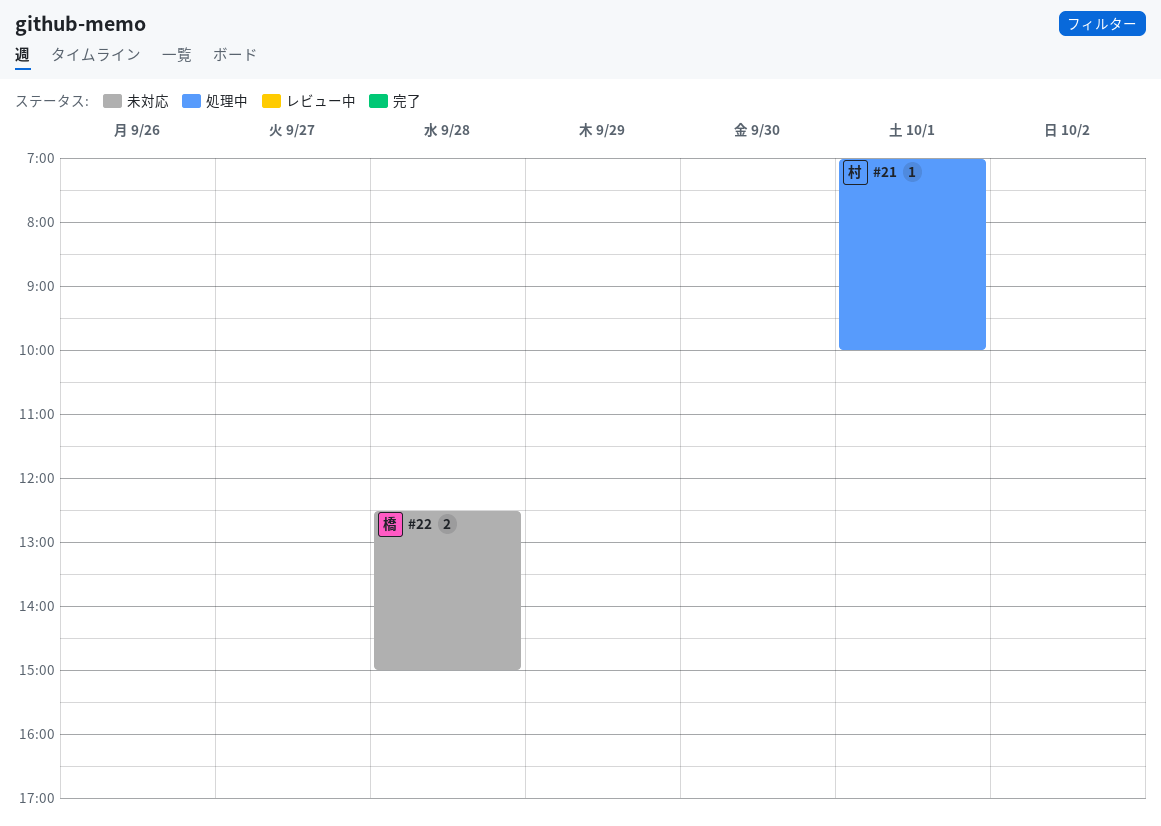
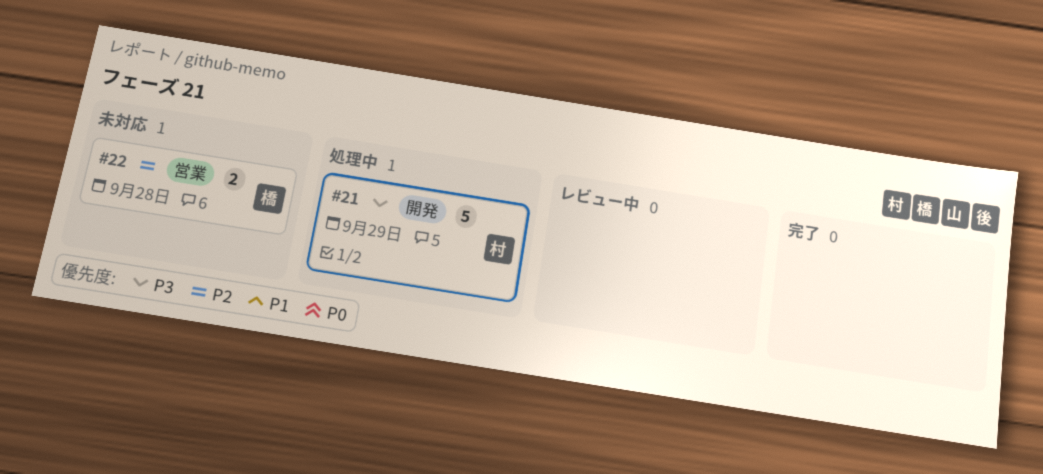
#21, estimate: 1 -> 5
#21, day: Oct 1 -> Sep 29

